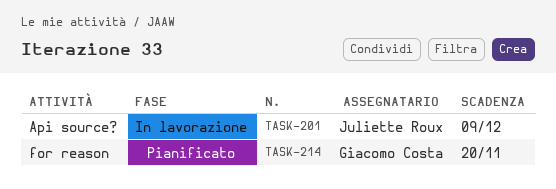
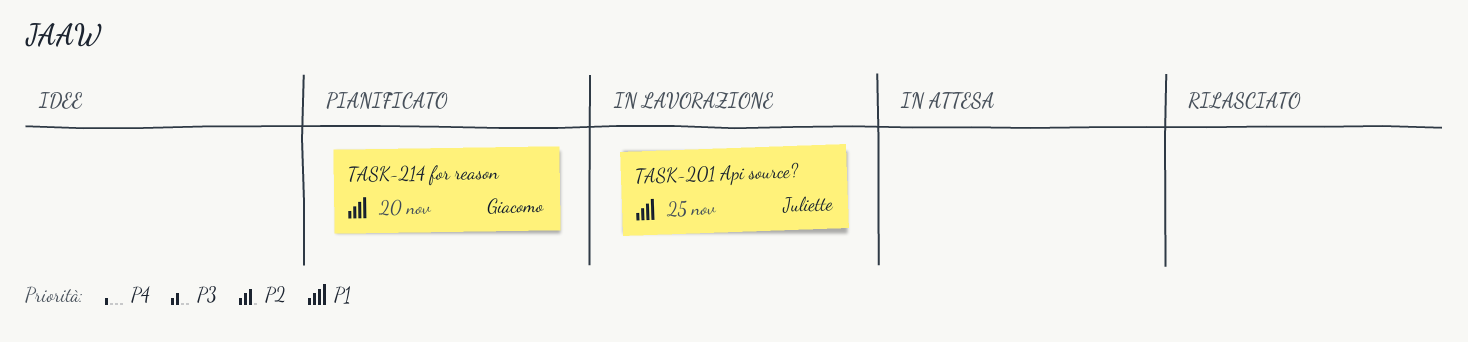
TASK-201, due: Dec 9 -> Nov 25

